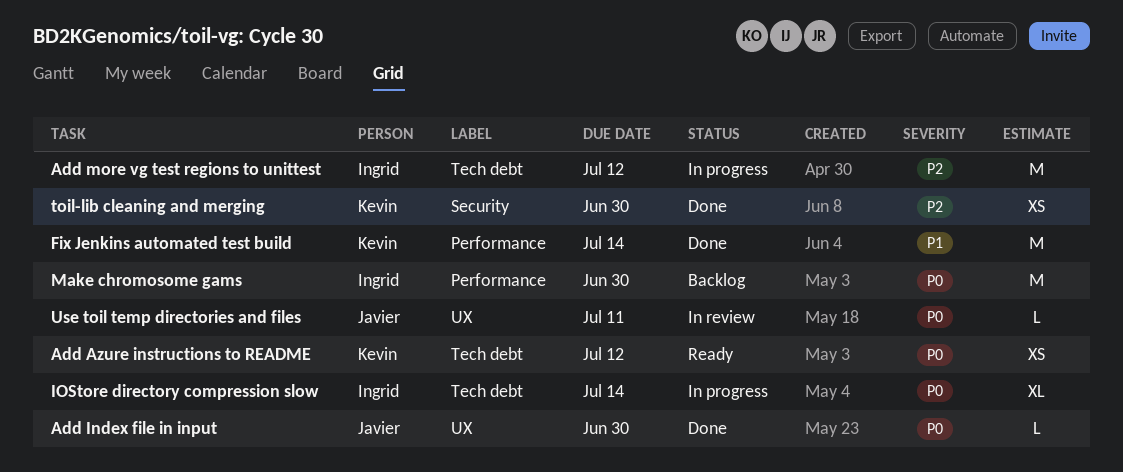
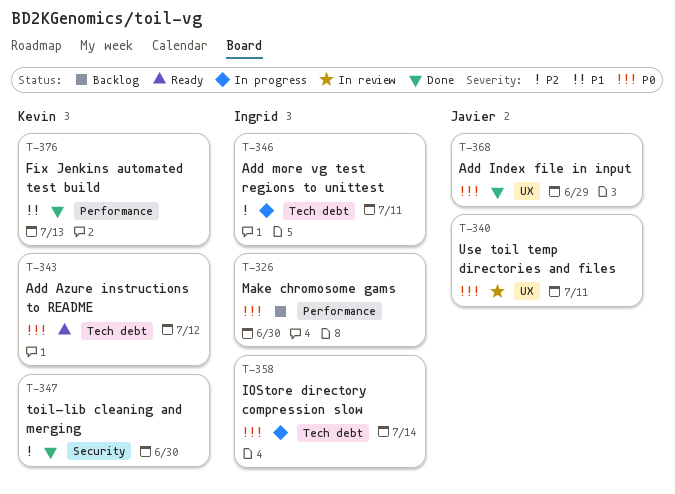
Add Index file in input, due: Jun 30 -> Jun 29
Add more vg test regions to unittest, due: Jul 12 -> Jul 11
Fix Jenkins automated test build, due: Jul 14 -> Jul 13

